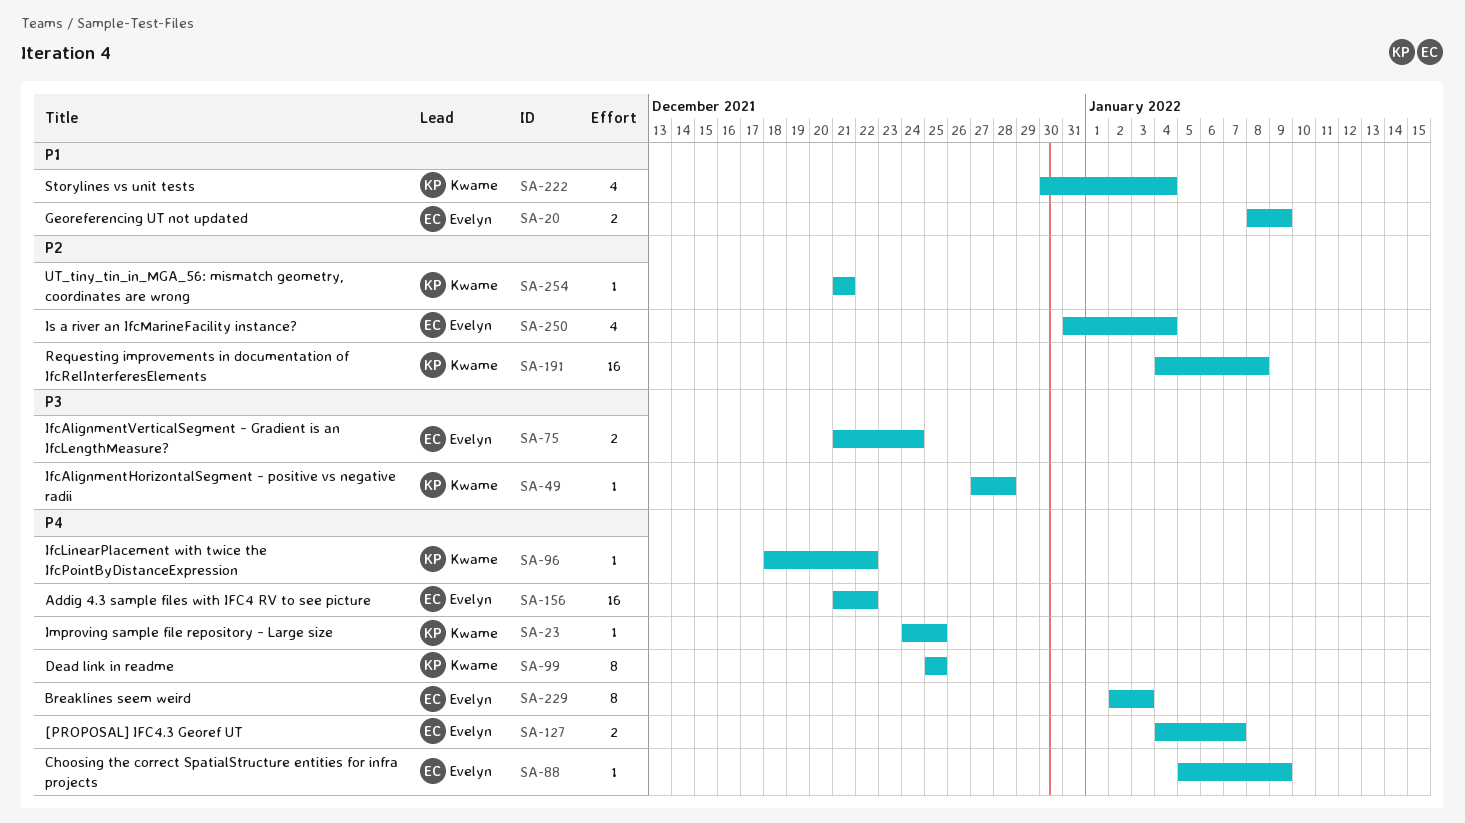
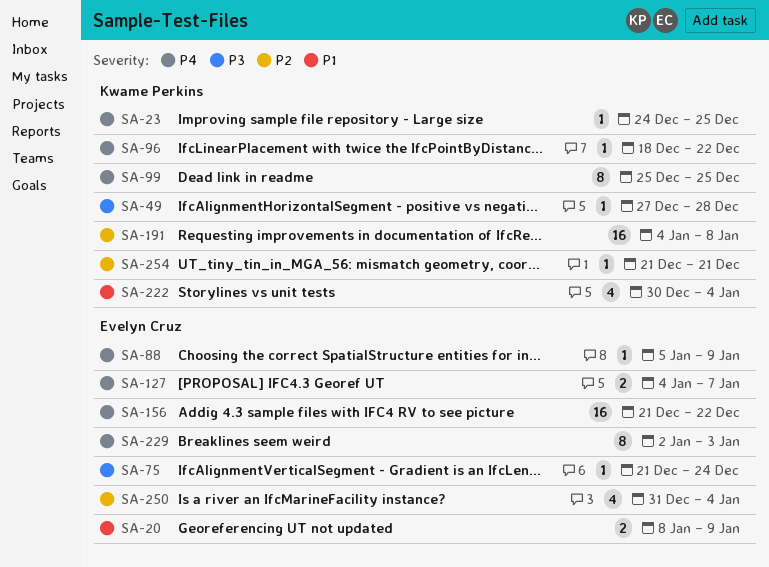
SA-75, estimate: 2 -> 1

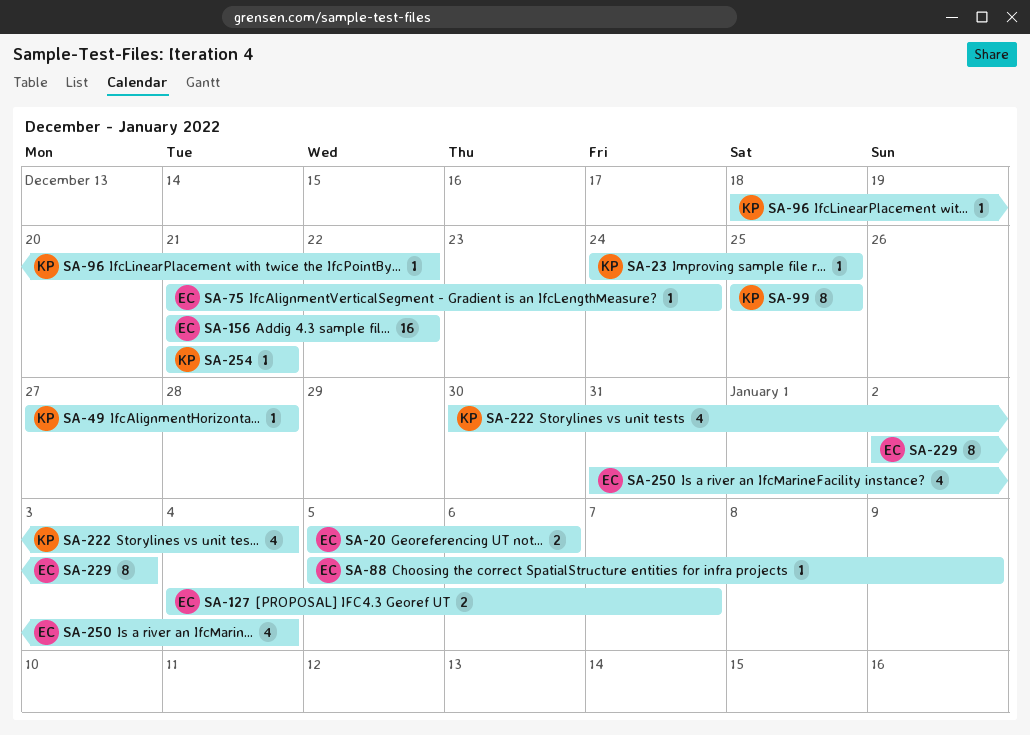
SA-20, start: Jan 8 -> Jan 5
SA-20, due: Jan 9 -> Jan 6
SA-191: present -> none

